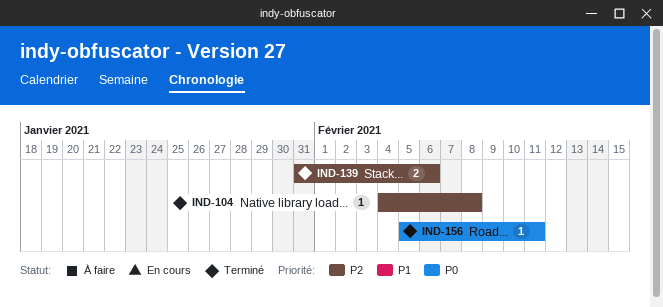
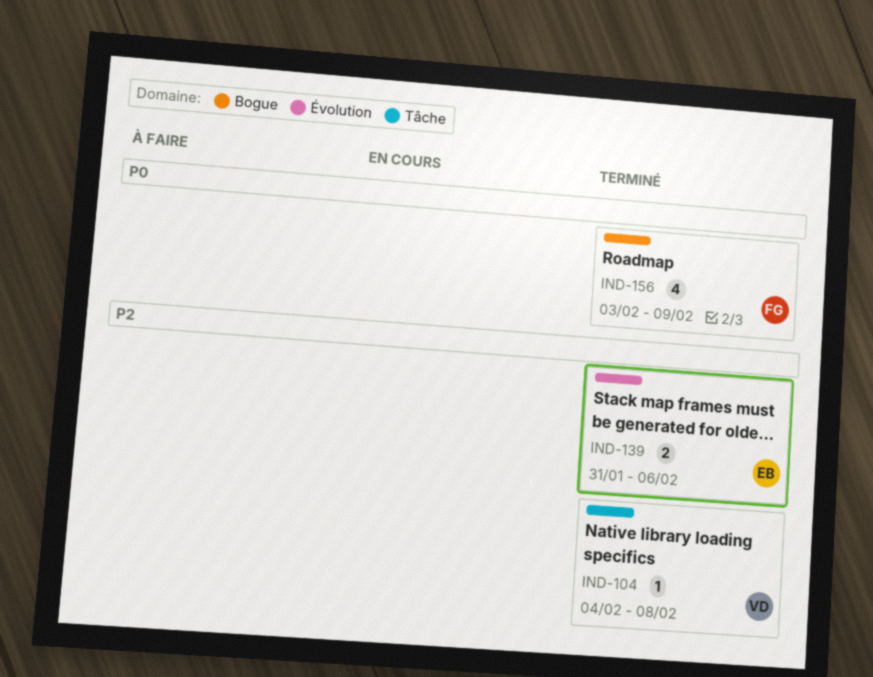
IND-156, estimate: 1 -> 4
IND-156, start: Feb 5 -> Feb 3
IND-156, due: Feb 11 -> Feb 9

